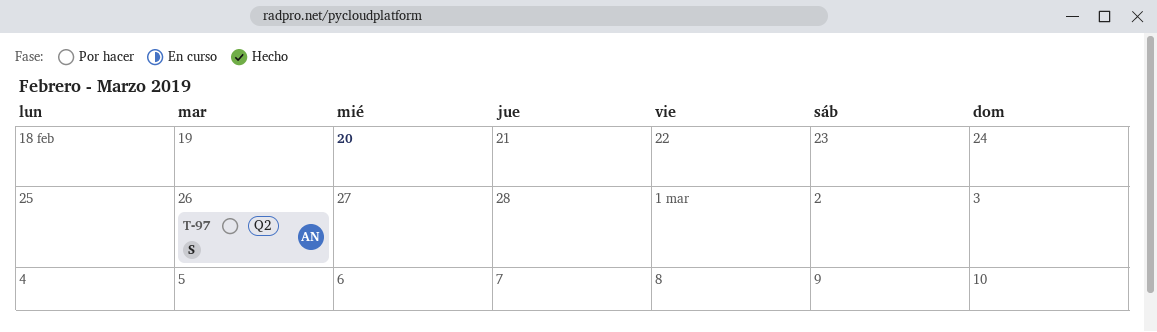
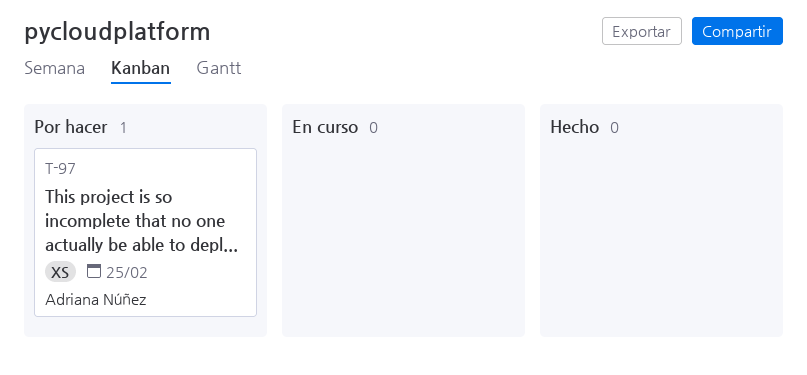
T-97, estimate: S -> XS
T-97, due: Feb 26 -> Feb 25

